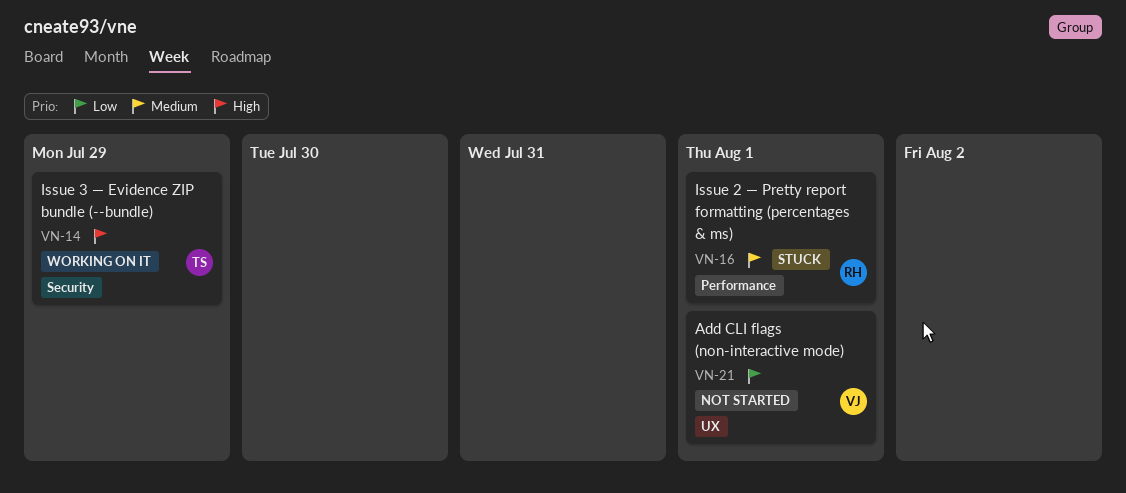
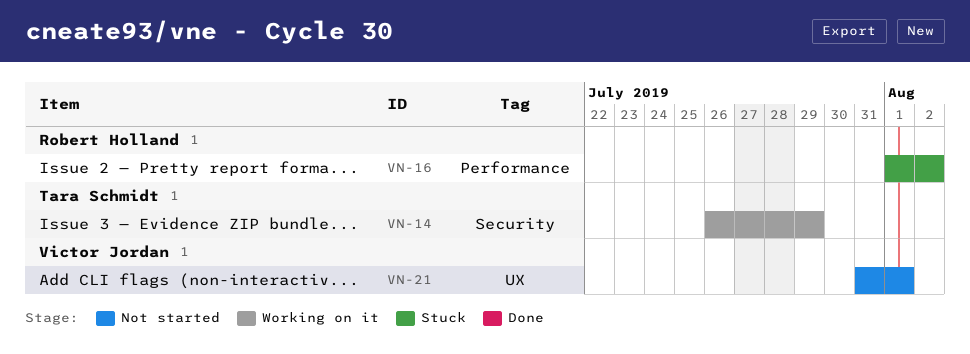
VN-16, due: Aug 1 -> Aug 2

